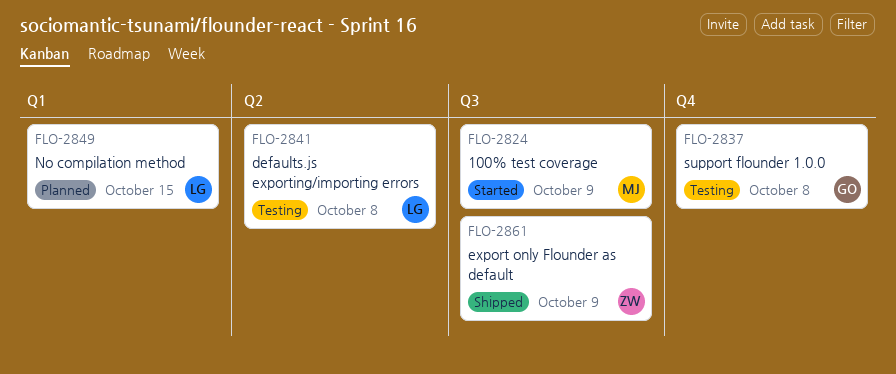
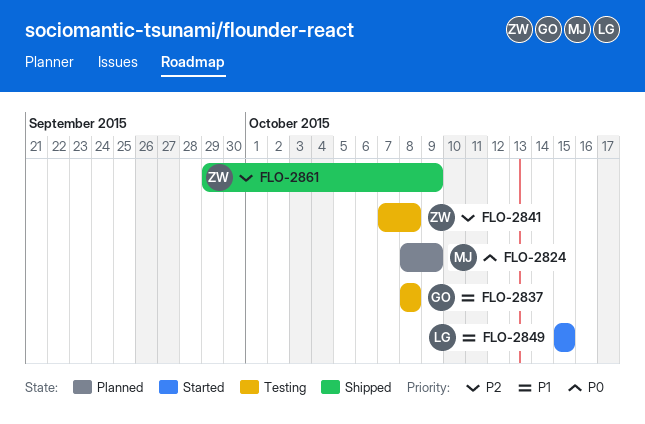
FLO-2824, status: Started -> Planned
FLO-2841, owner: LG -> ZW
FLO-2849, status: Planned -> Started

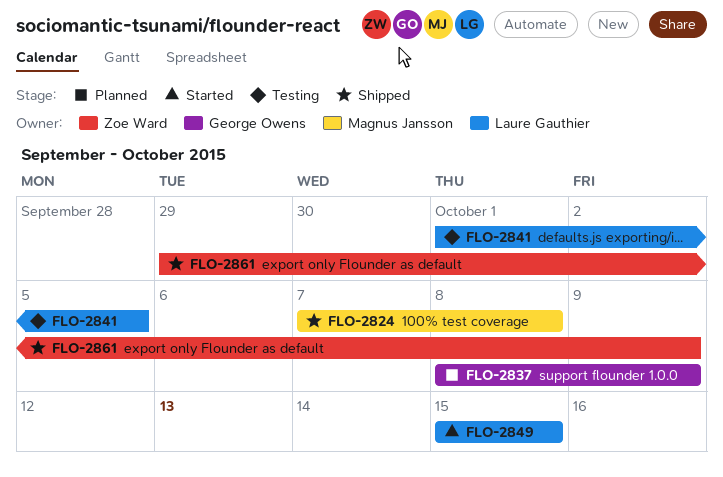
FLO-2824, status: Planned -> Shipped
FLO-2824, start: Oct 8 -> Oct 7
FLO-2824, due: Oct 9 -> Oct 8
FLO-2837, status: Testing -> Planned
FLO-2837, due: Oct 8 -> Oct 9
FLO-2841, owner: Zoe Ward -> Laure Gauthier
FLO-2841, start: Oct 7 -> Oct 1
FLO-2841, due: Oct 8 -> Oct 5

